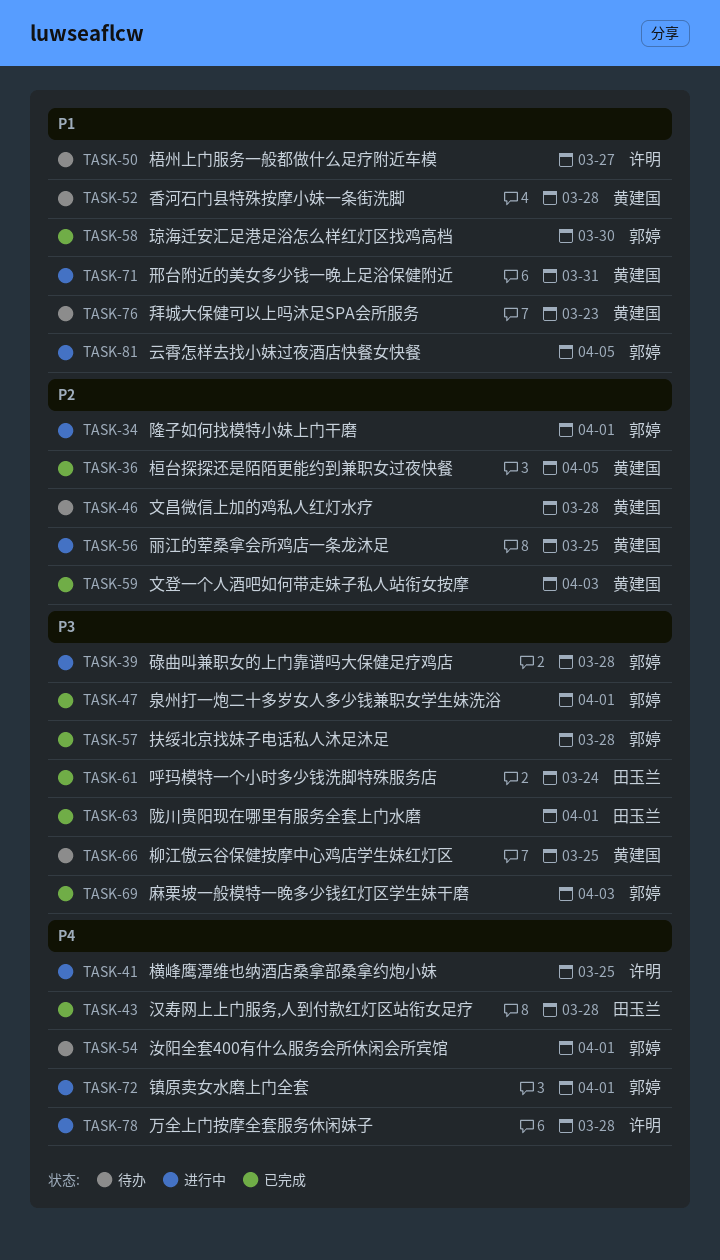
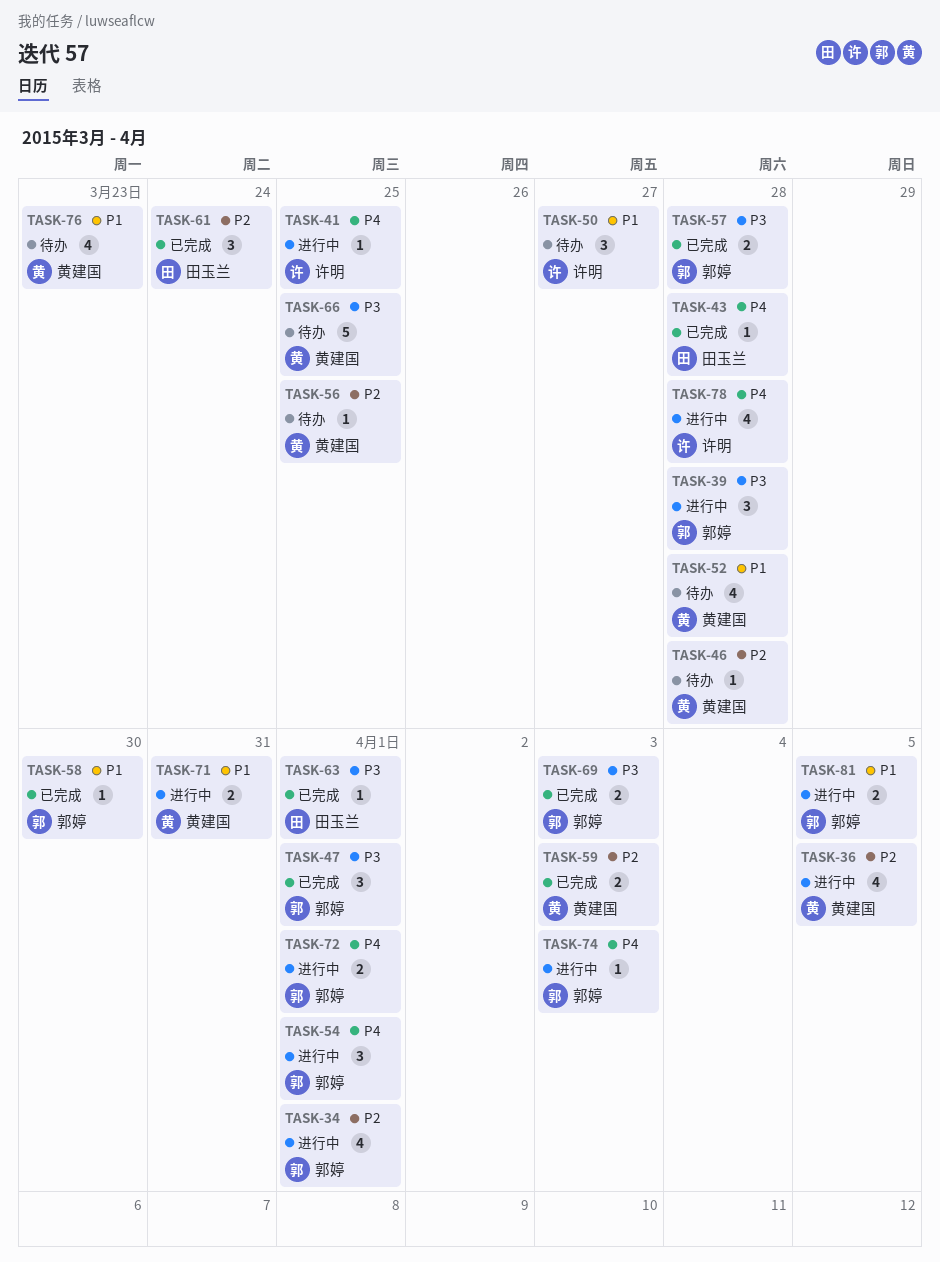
TASK-36, status: 已完成 -> 进行中
TASK-54, status: 待办 -> 进行中
TASK-56, status: 进行中 -> 待办
TASK-61, priority: P3 -> P2
TASK-74: none -> present

